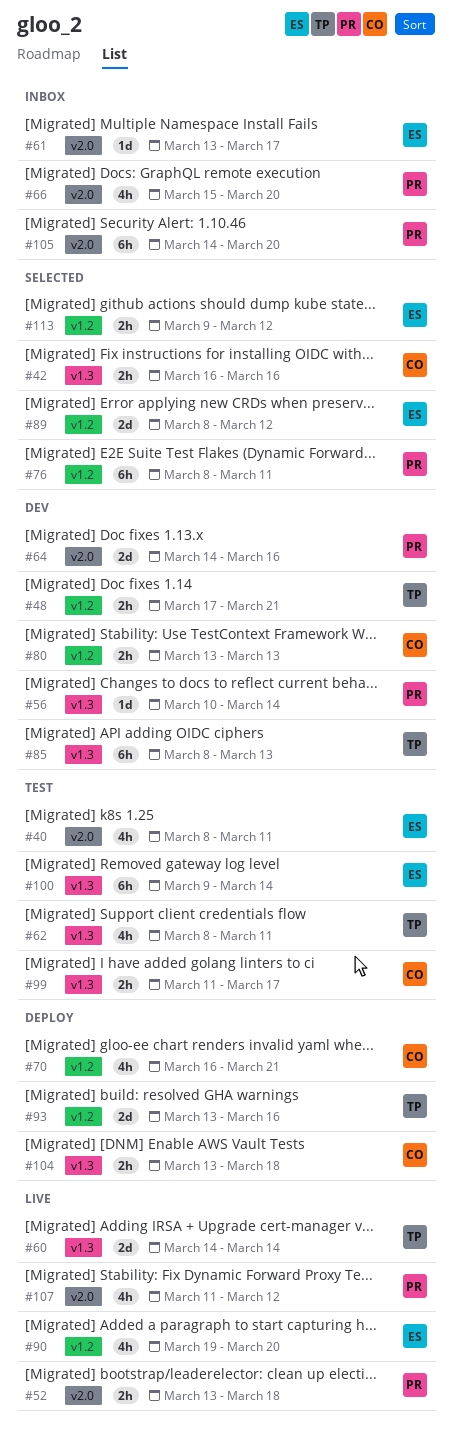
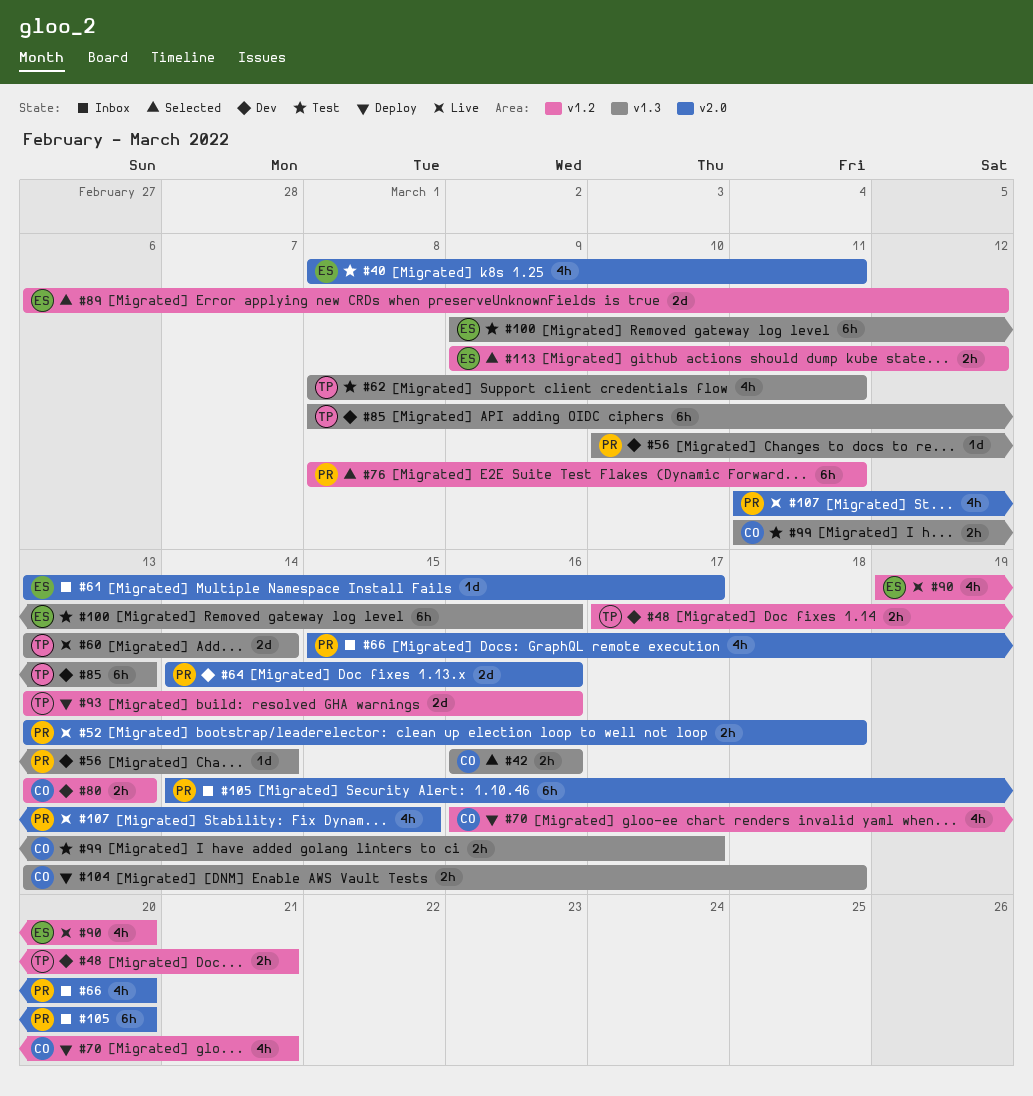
#60, start: Mar 14 -> Mar 13
#89, start: Mar 8 -> Mar 6
#100, due: Mar 14 -> Mar 16
#107, due: Mar 12 -> Mar 15

